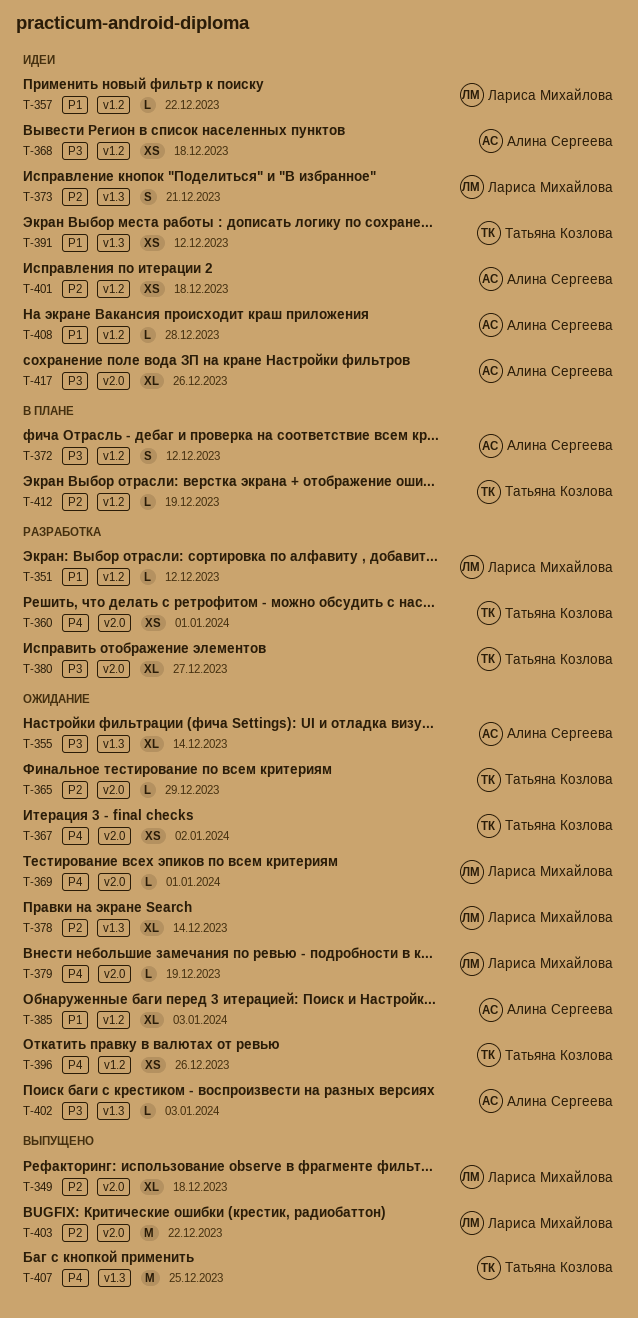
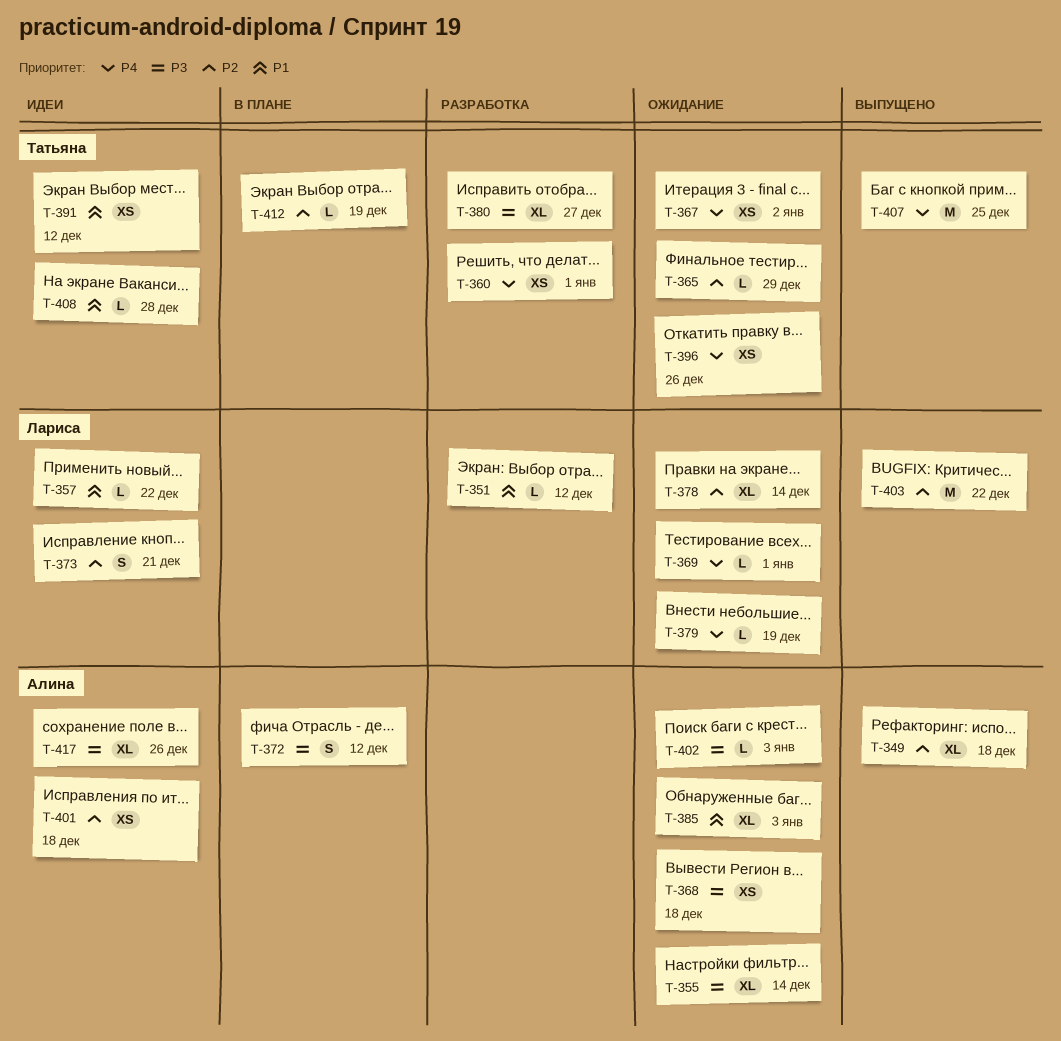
T-349, owner: Лариса Михайлова -> Алина Сергеева
T-368, status: Идеи -> Ожидание
T-408, owner: Алина Сергеева -> Татьяна Козлова

